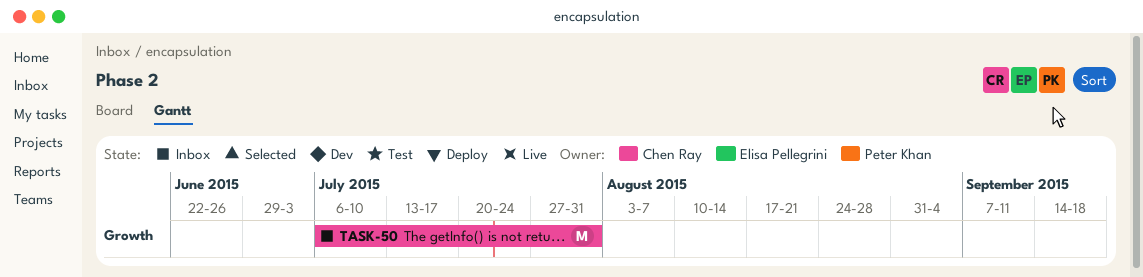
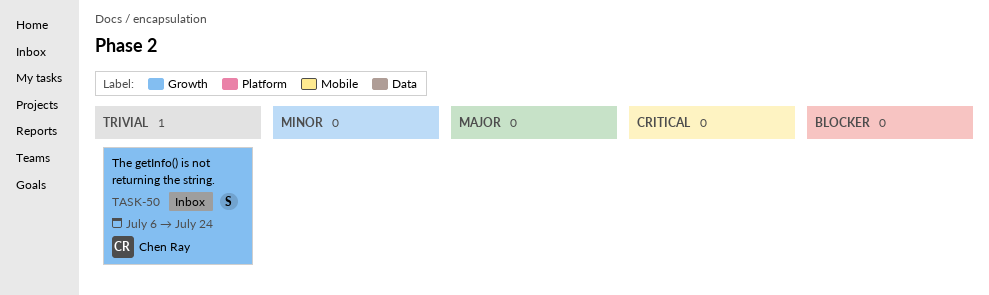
TASK-50, estimate: M -> S
TASK-50, due: Jul 31 -> Jul 24

